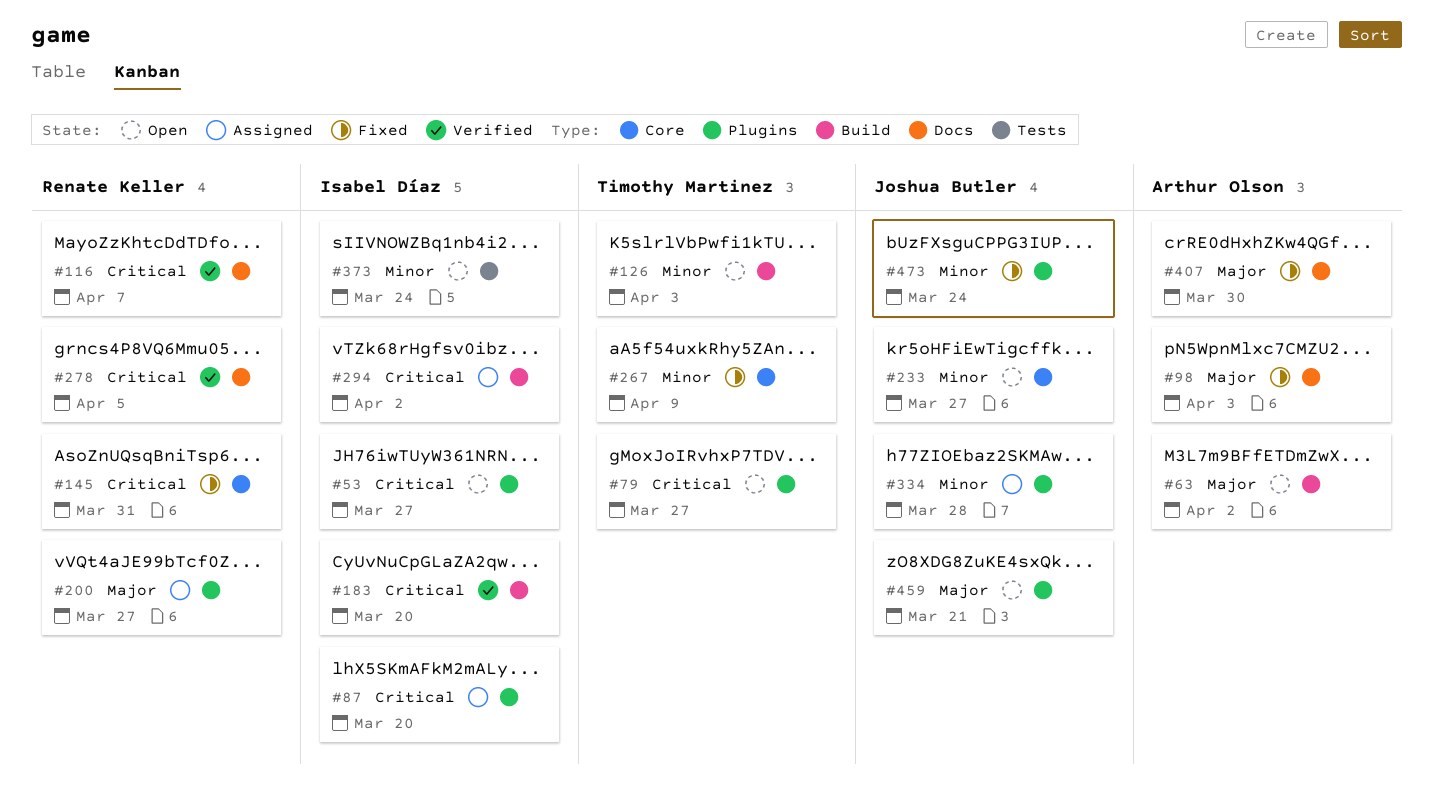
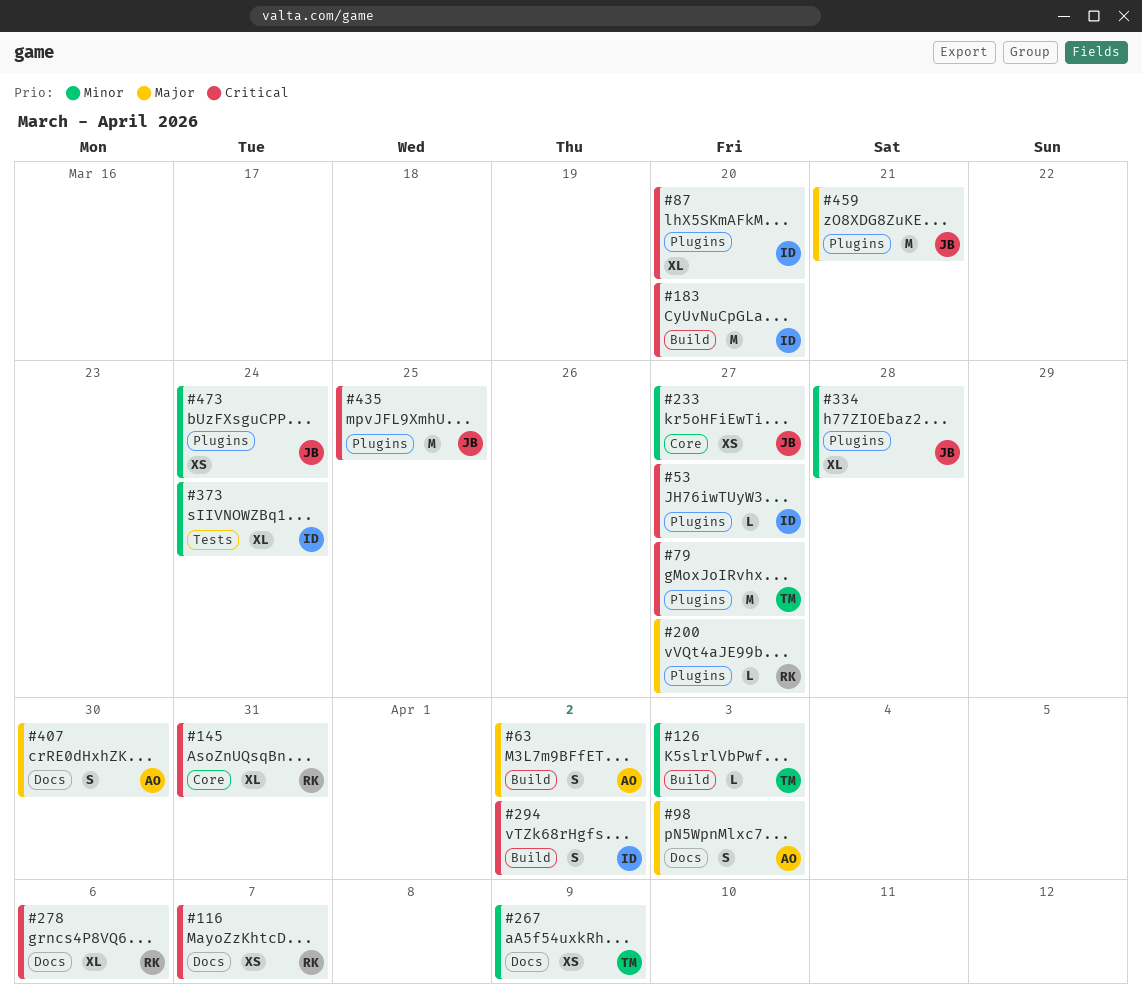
#267, label: Core -> Docs
#278, due: Apr 5 -> Apr 6
#435: none -> present

